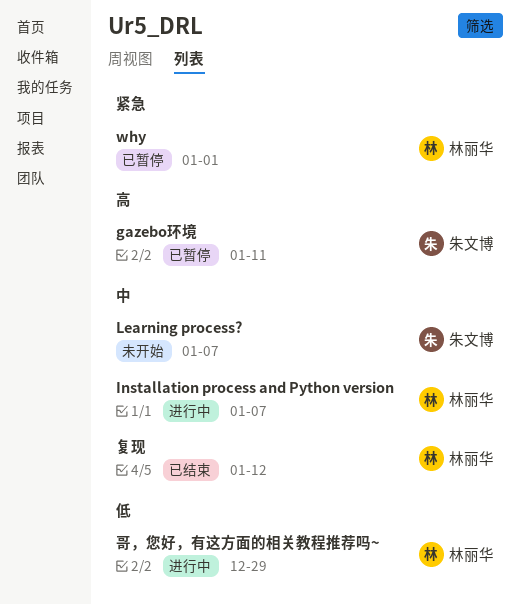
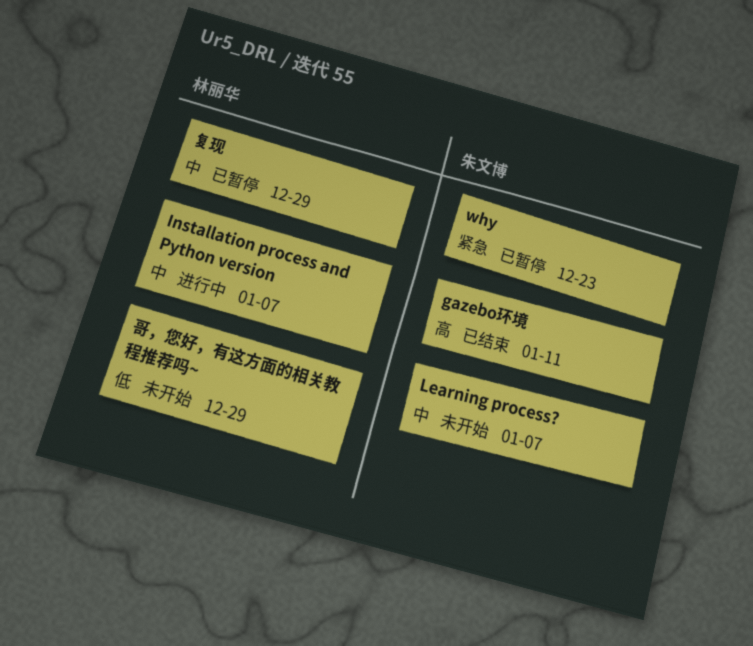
gazebo环境, status: 已暂停 -> 已结束
why, owner: 林丽华 -> 朱文博
why, due: Jan 1 -> Dec 23
哥，您好，有这方面的相关教程推荐吗~, status: 进行中 -> 未开始
复现, status: 已结束 -> 已暂停
复现, due: Jan 12 -> Dec 29

